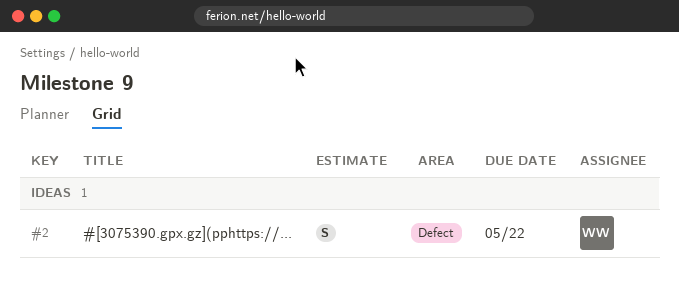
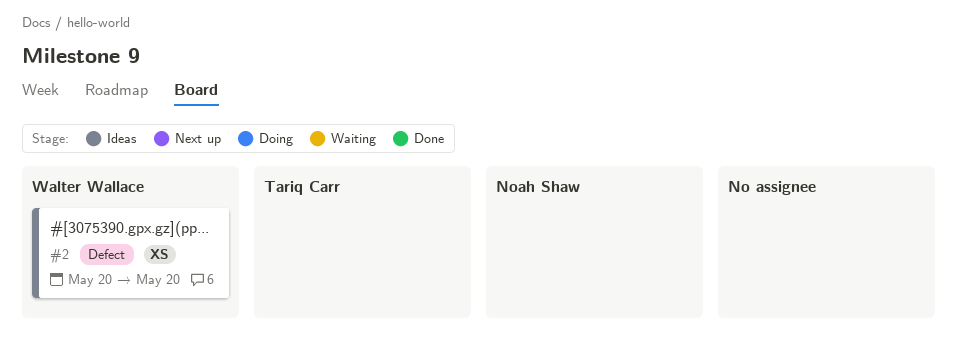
#2, estimate: S -> XS
#2, due: May 22 -> May 20

